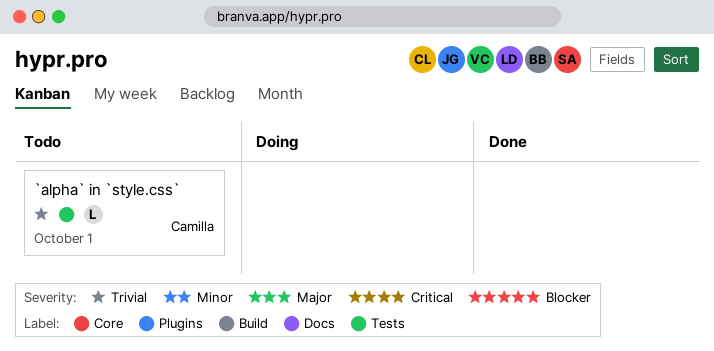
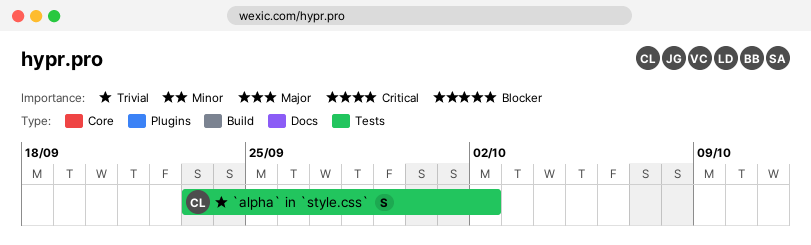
`alpha` in `style.css`, estimate: L -> S
`alpha` in `style.css`, due: Oct 1 -> Oct 2

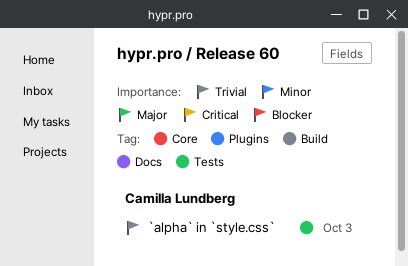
`alpha` in `style.css`, due: Oct 2 -> Oct 3

